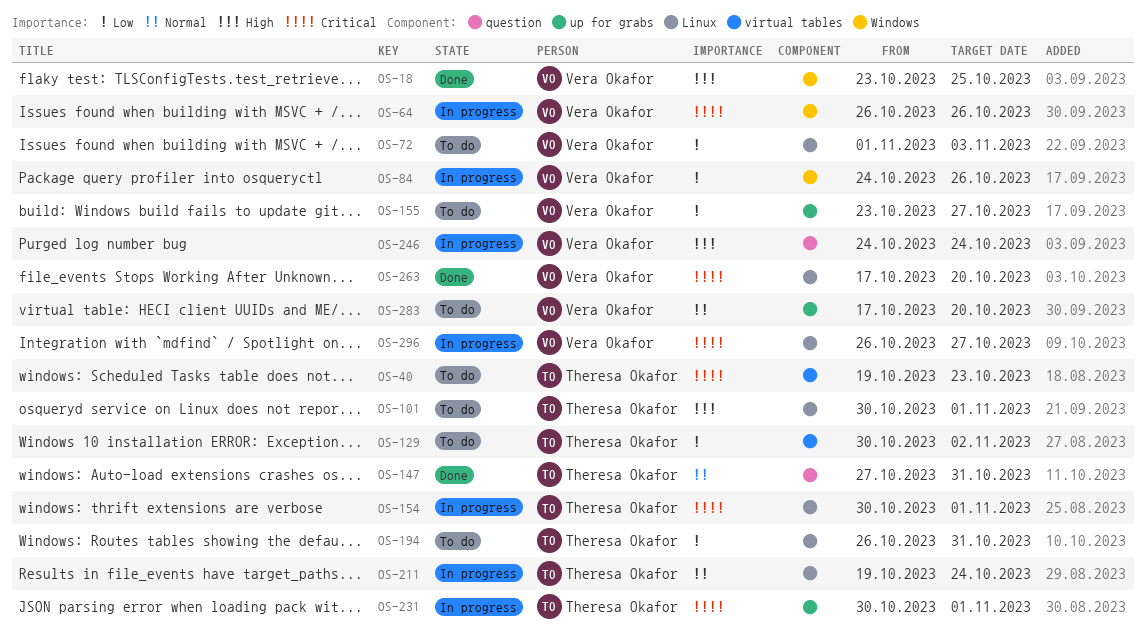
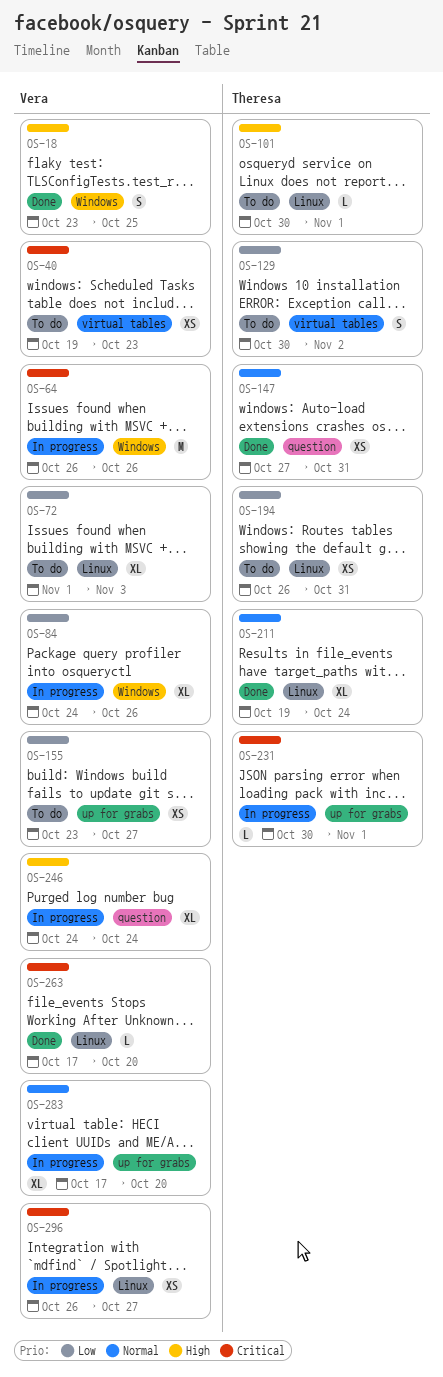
OS-40, owner: Theresa Okafor -> Vera Okafor
OS-154: present -> none
OS-211, status: In progress -> Done
OS-283, status: To do -> In progress

